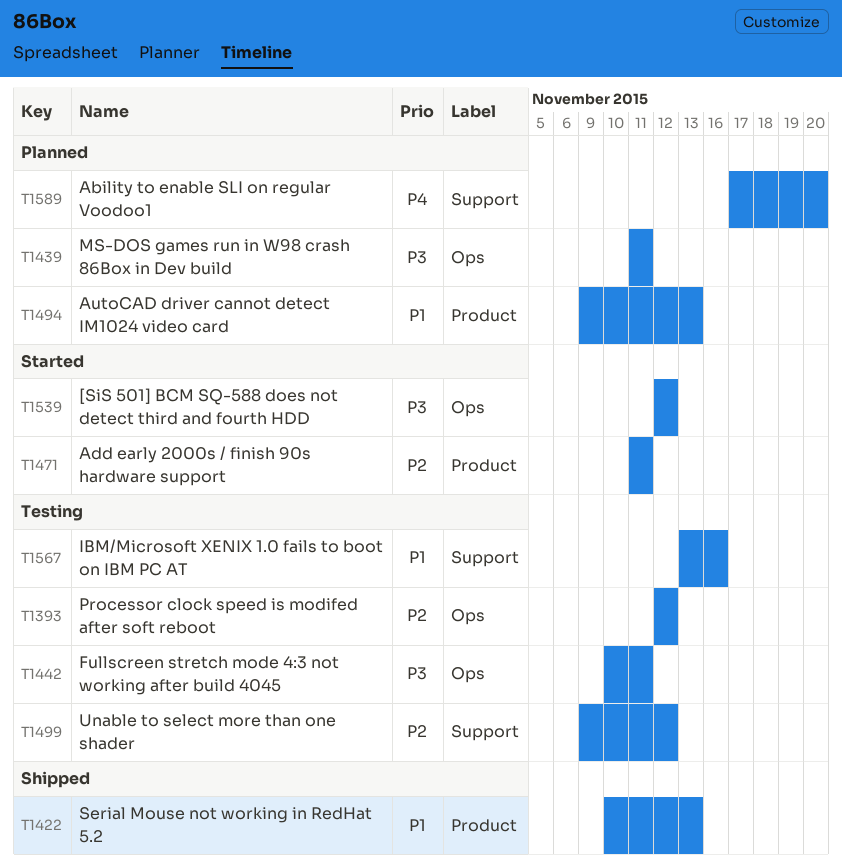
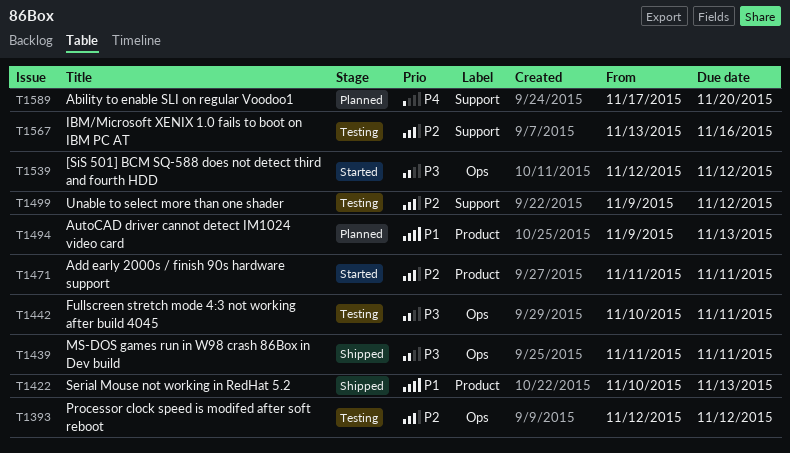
T1439, status: Planned -> Shipped
T1567, priority: P1 -> P2

